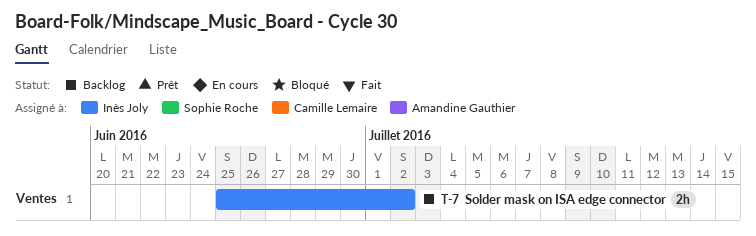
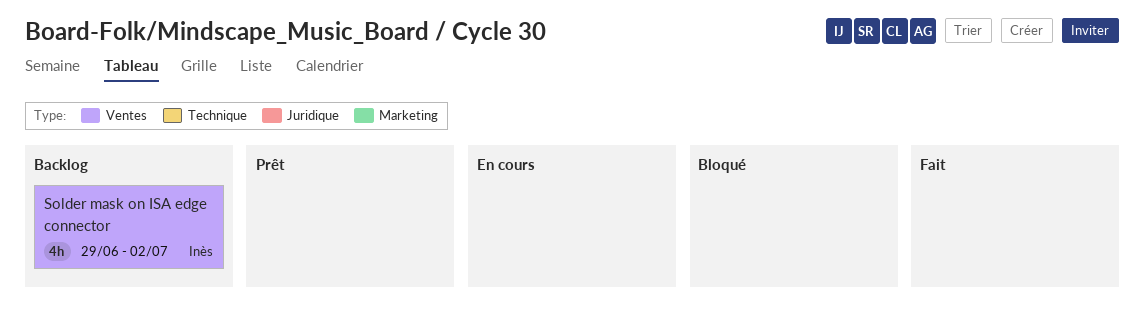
Solder mask on ISA edge connector, estimate: 2h -> 4h
Solder mask on ISA edge connector, start: Jun 25 -> Jun 29

